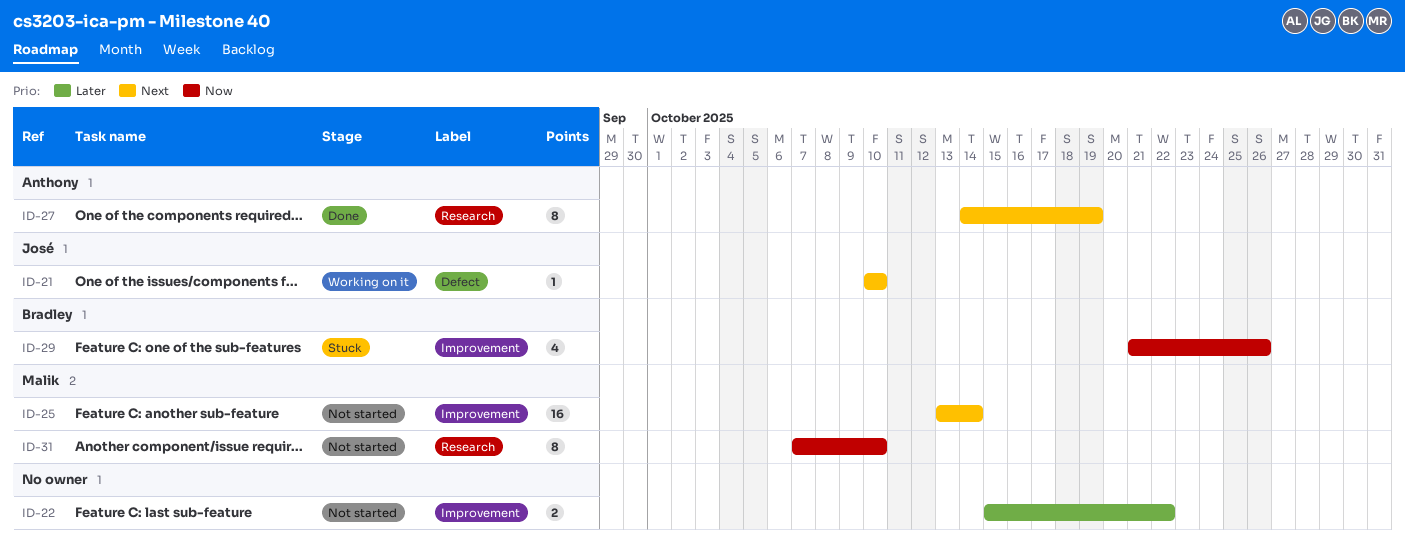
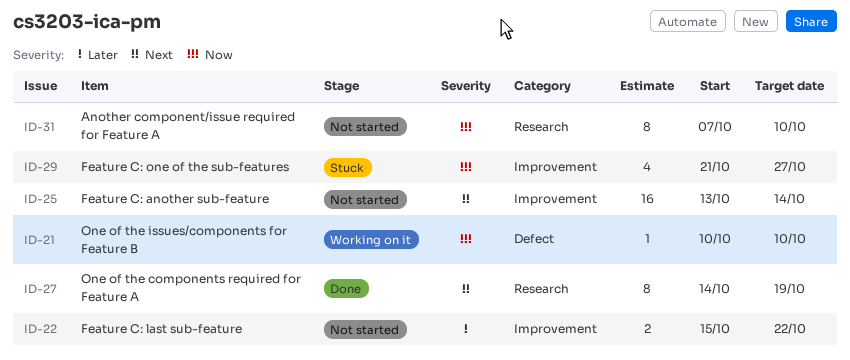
ID-21, priority: Next -> Now
ID-29, due: Oct 26 -> Oct 27

